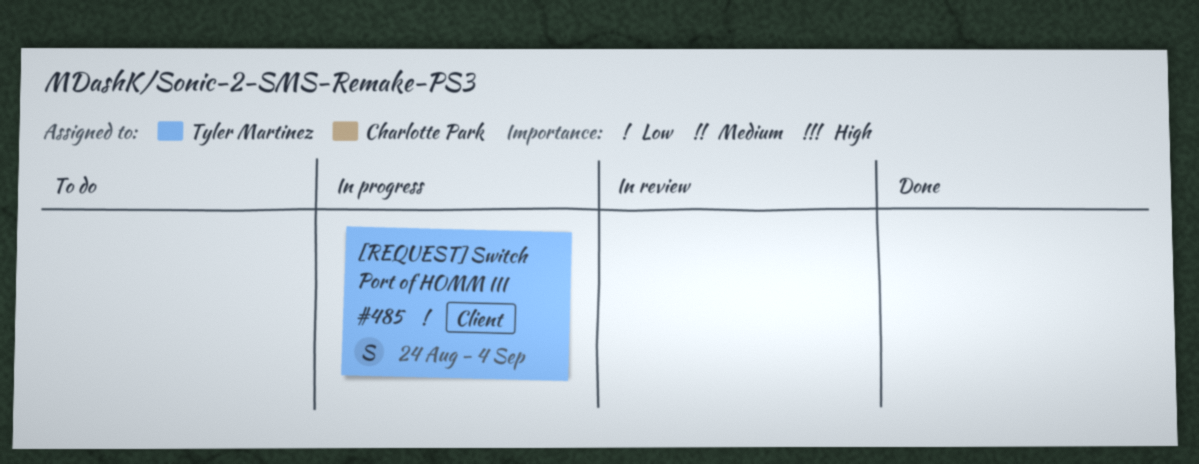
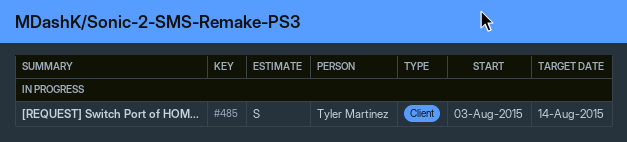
#485, start: Aug 24 -> Aug 3
#485, due: Sep 4 -> Aug 14

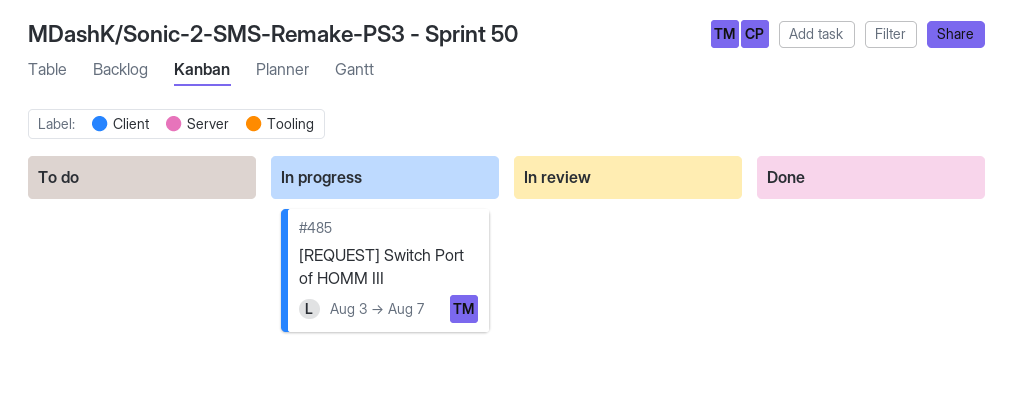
#485, estimate: S -> L
#485, due: Aug 14 -> Aug 7

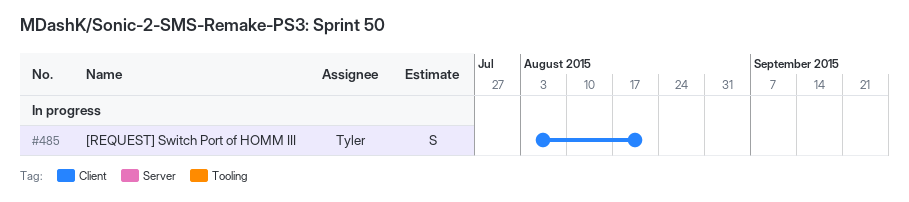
#485, estimate: L -> S
#485, due: Aug 7 -> Aug 21

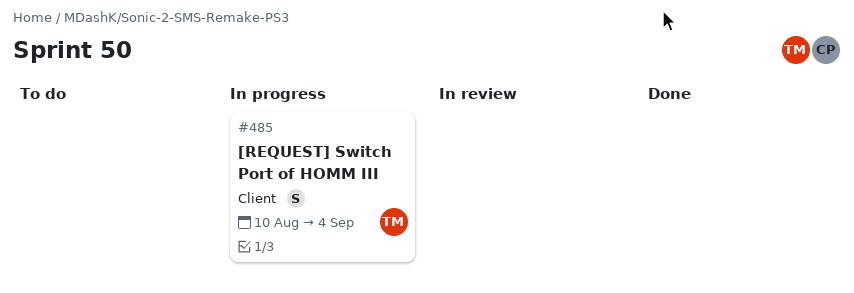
#485, start: Aug 3 -> Aug 10
#485, due: Aug 21 -> Sep 4

